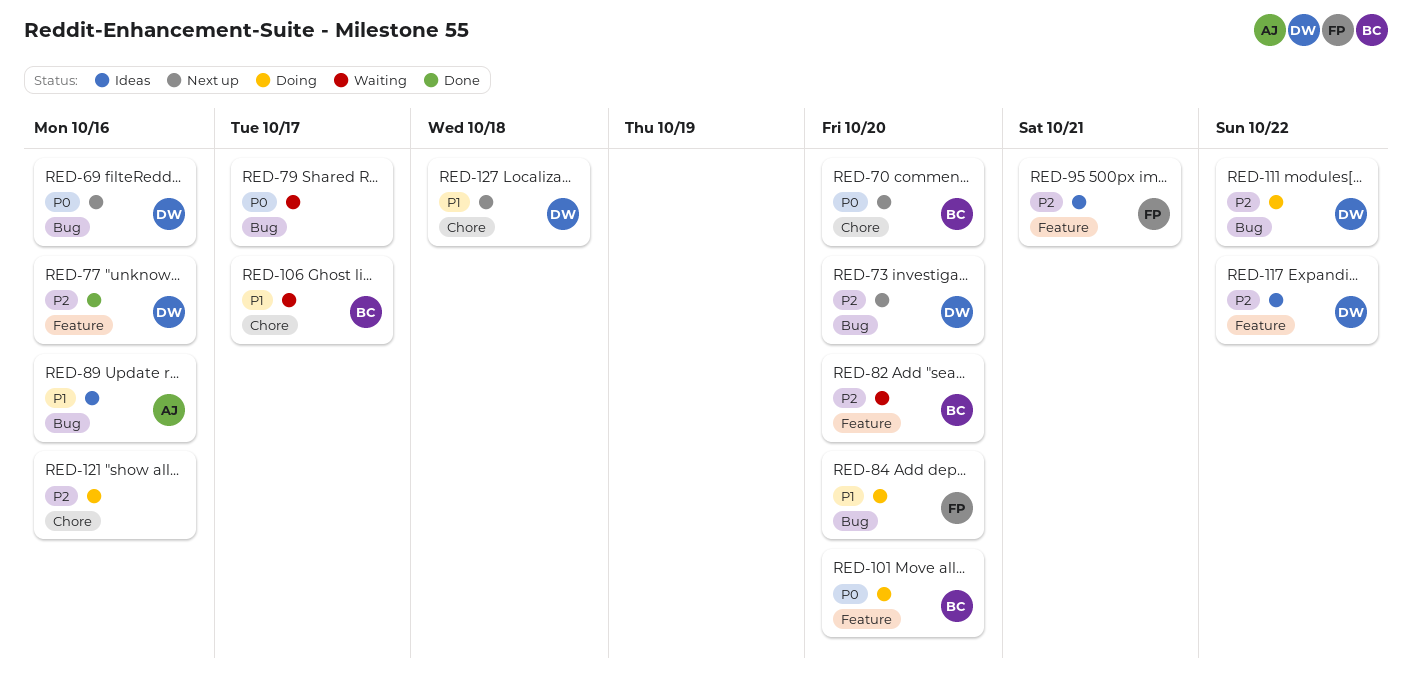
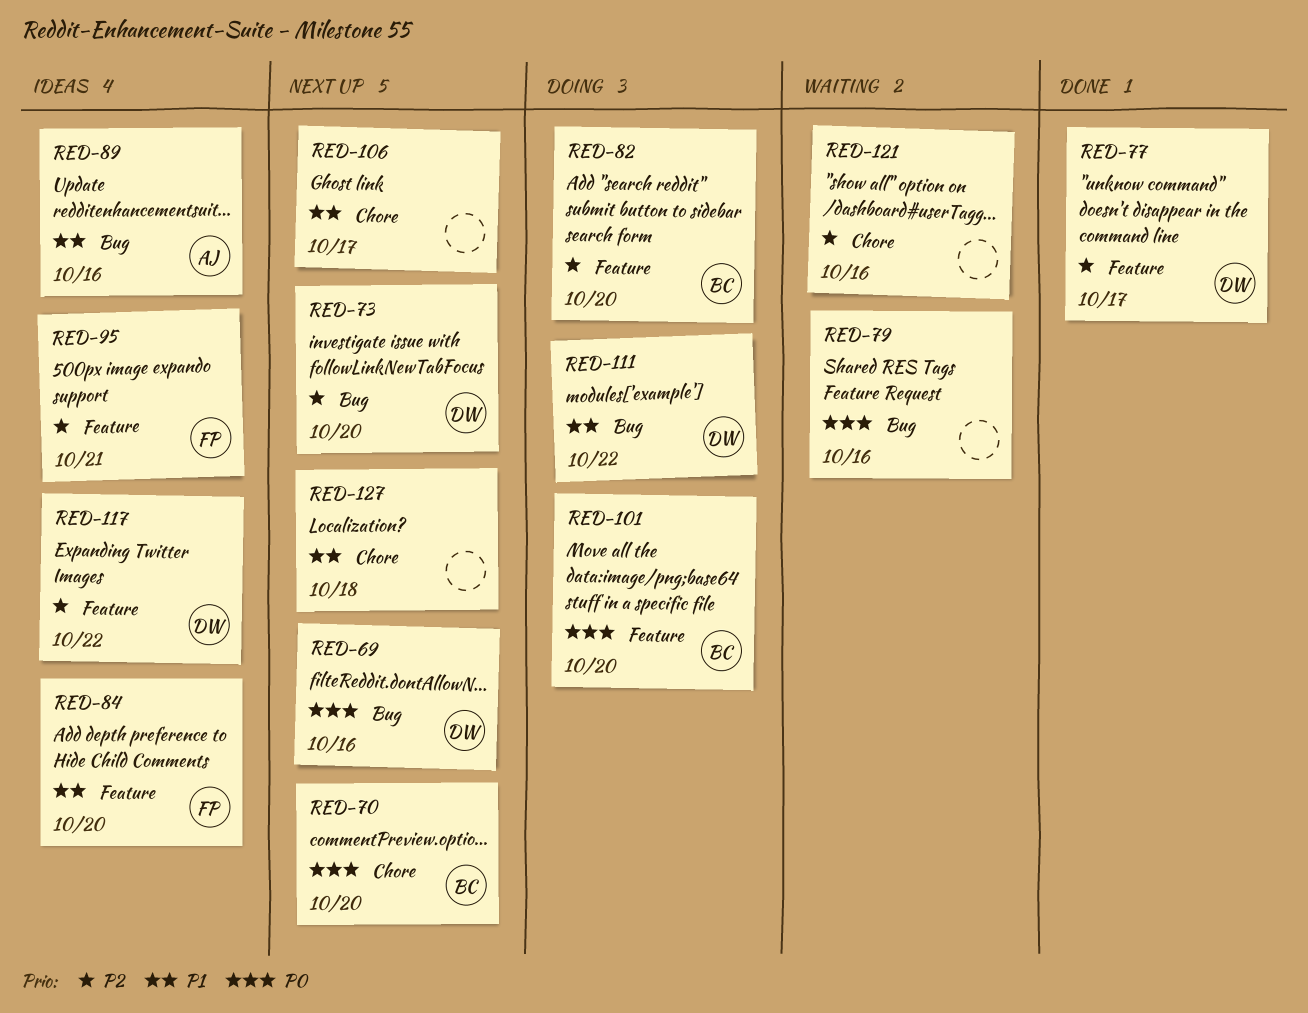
RED-77, due: Oct 16 -> Oct 17
RED-79, due: Oct 17 -> Oct 16
RED-82, status: Waiting -> Doing
RED-84, status: Doing -> Ideas
RED-84, label: Bug -> Feature
RED-106, status: Waiting -> Next up
RED-106, owner: BC -> none
RED-111, priority: P2 -> P1
RED-121, status: Doing -> Waiting
RED-127, owner: DW -> none

